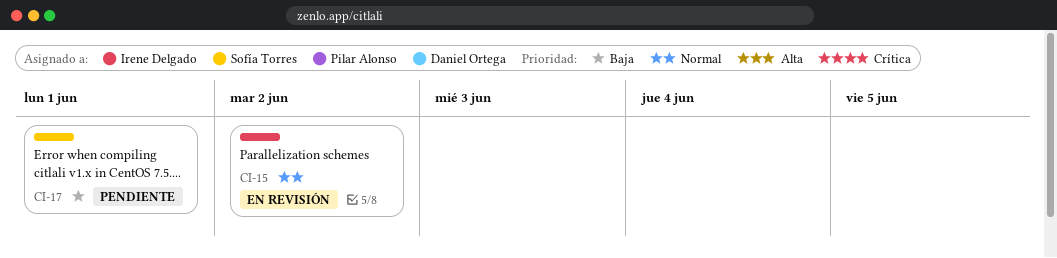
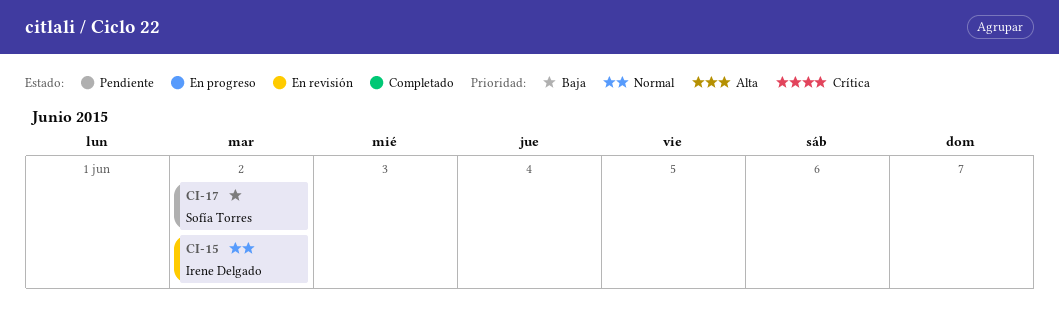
CI-17, due: Jun 1 -> Jun 2

